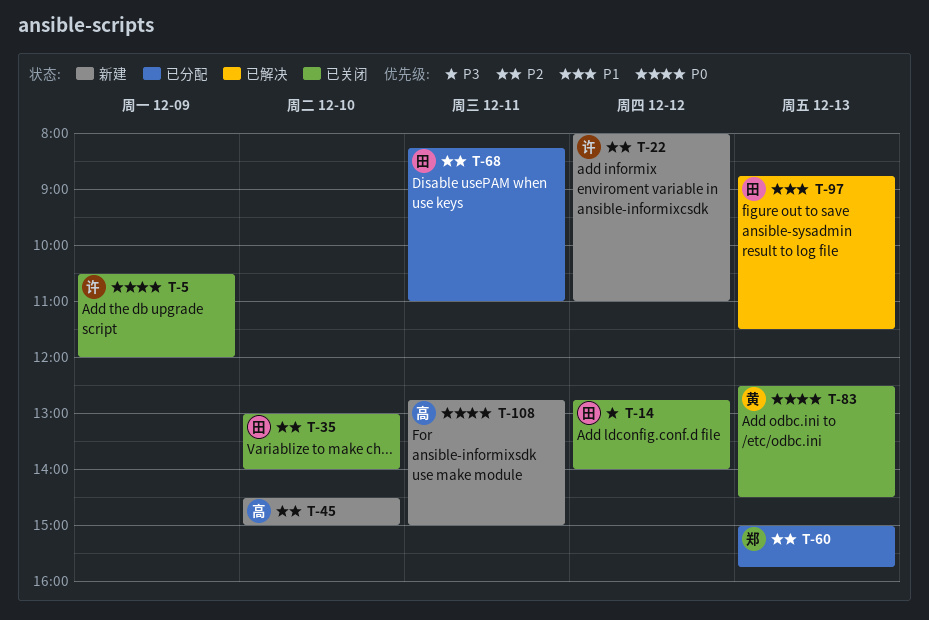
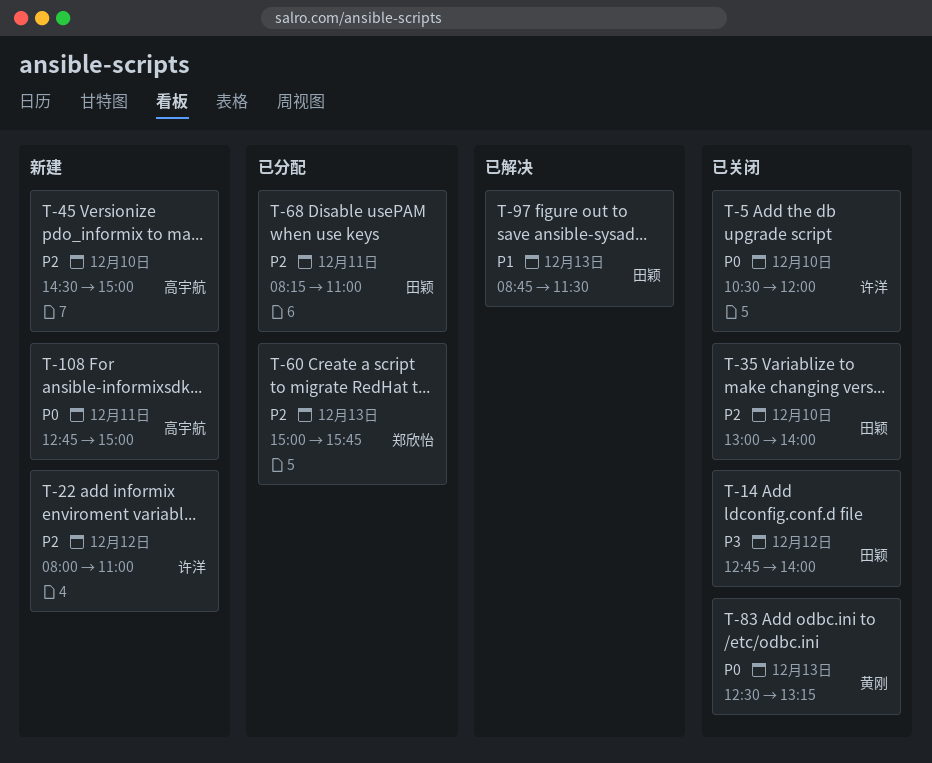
T-5, day: Dec 9 -> Dec 10
T-83, ends: 14:30 -> 13:15

